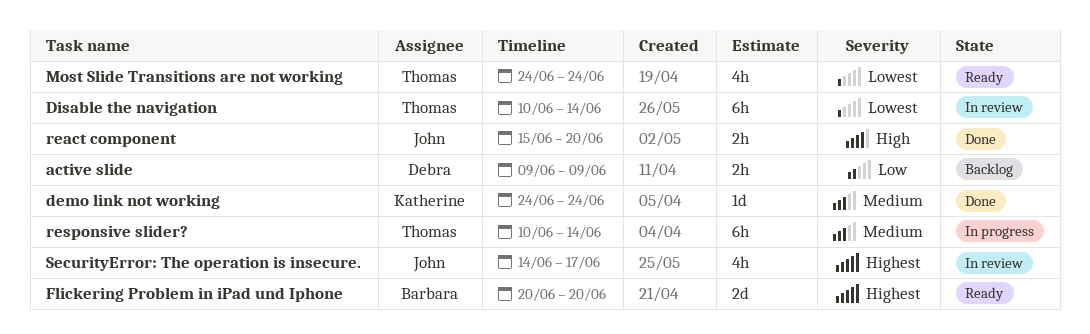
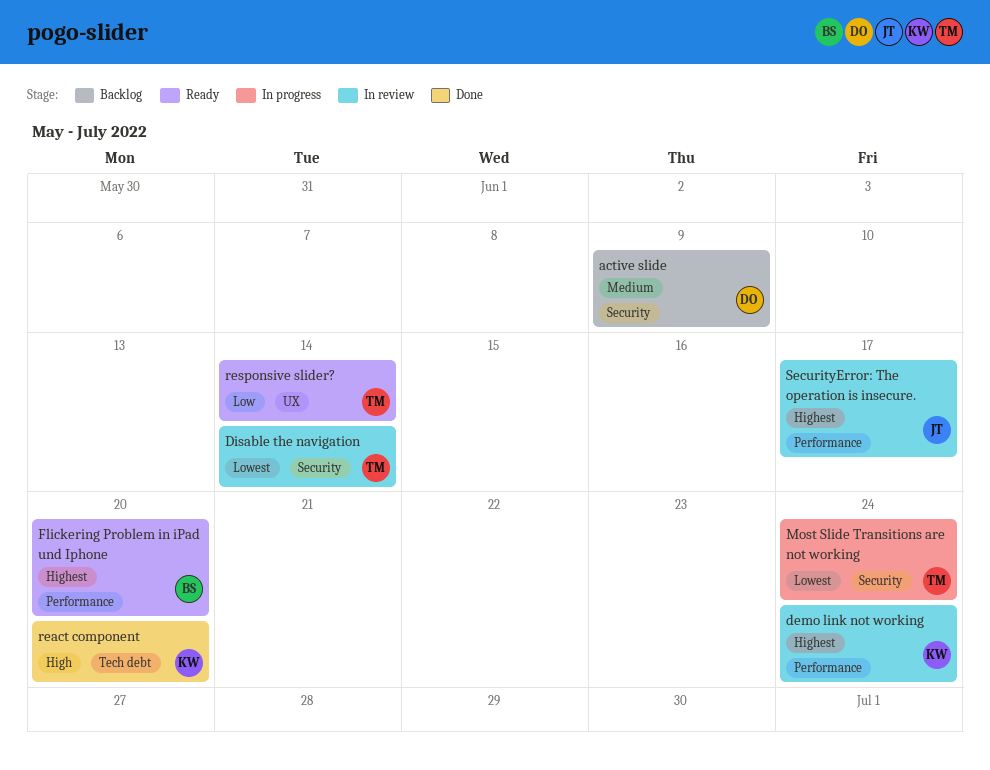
active slide, priority: Low -> Medium
demo link not working, status: Done -> In review
demo link not working, priority: Medium -> Highest
Most Slide Transitions are not working, status: Ready -> In progress
react component, owner: John -> Katherine
responsive slider?, status: In progress -> Ready
responsive slider?, priority: Medium -> Low

